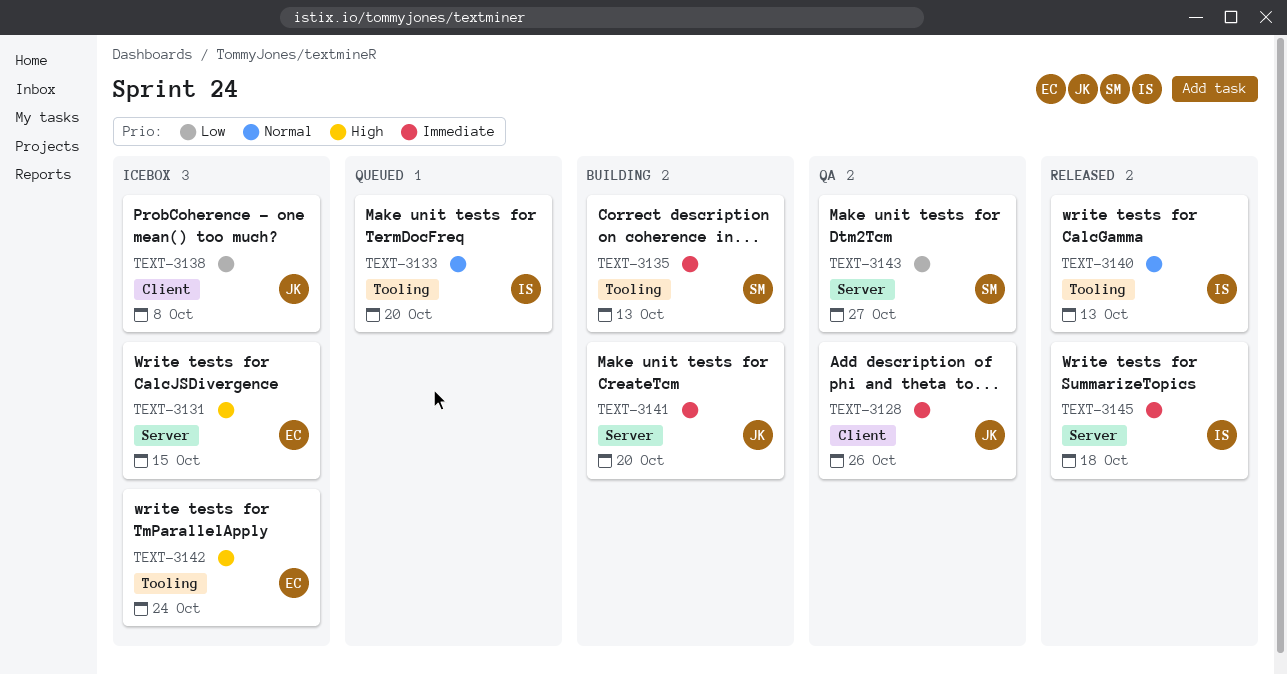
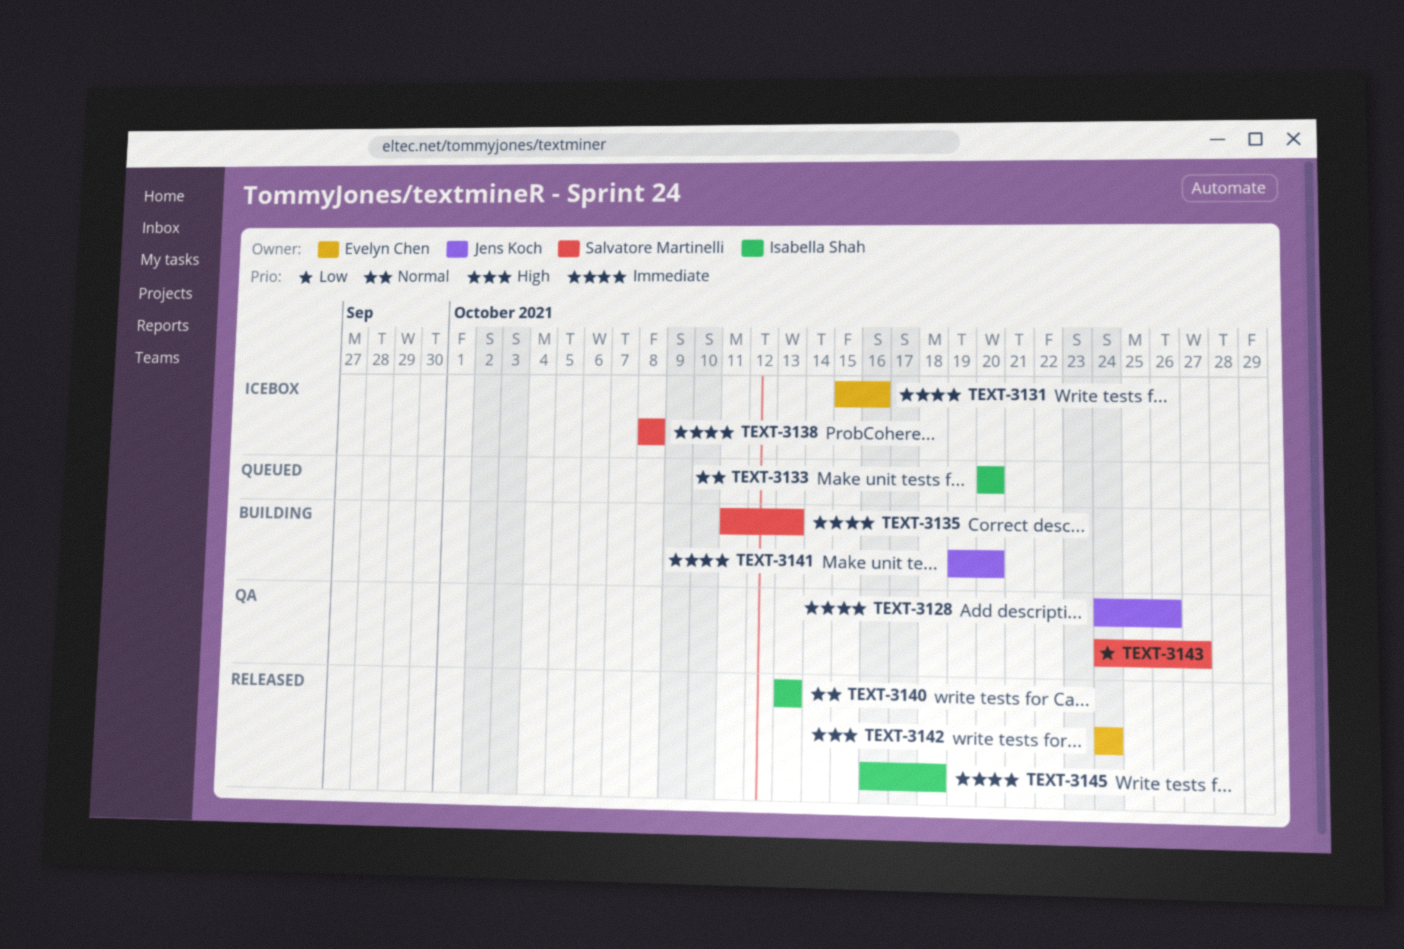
TEXT-3131, priority: High -> Immediate
TEXT-3131, due: Oct 15 -> Oct 16
TEXT-3138, owner: Jens Koch -> Salvatore Martinelli
TEXT-3138, priority: Low -> Immediate
TEXT-3142, status: Icebox -> Released

